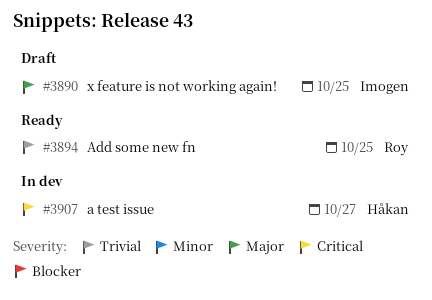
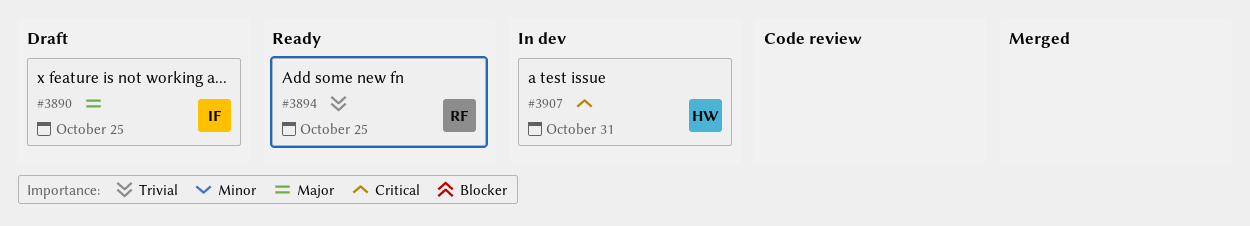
#3907, due: Oct 27 -> Oct 31

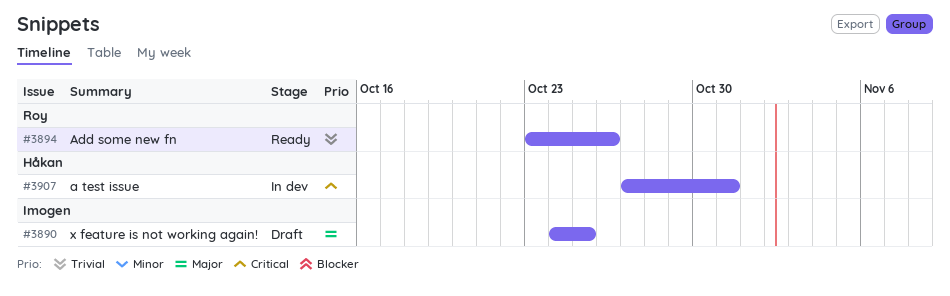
#3894, due: Oct 25 -> Oct 26

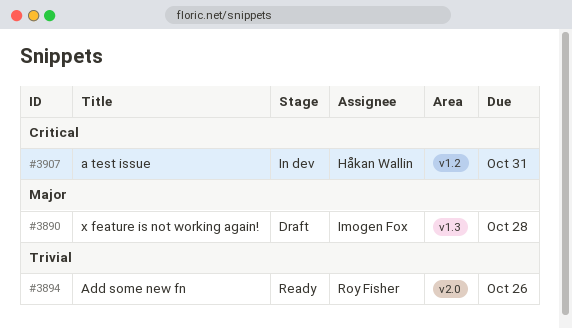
#3890, due: Oct 25 -> Oct 28

